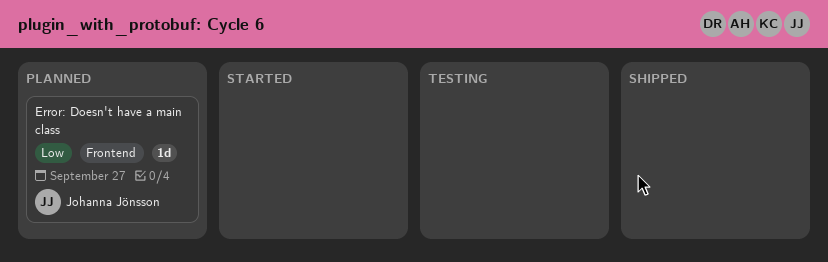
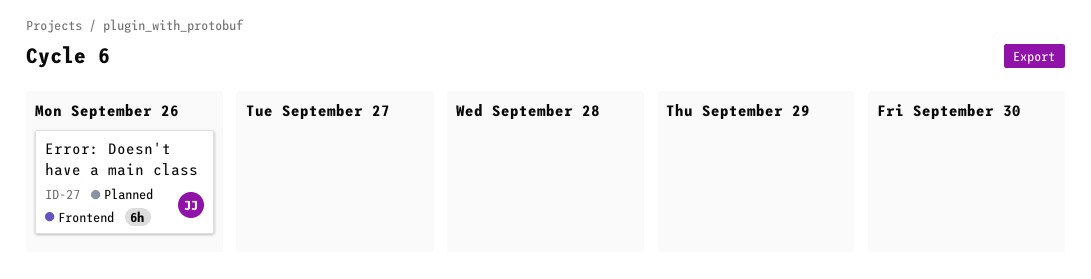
Error: Doesn't have a main class, estimate: 1d -> 6h
Error: Doesn't have a main class, due: Sep 27 -> Sep 26

